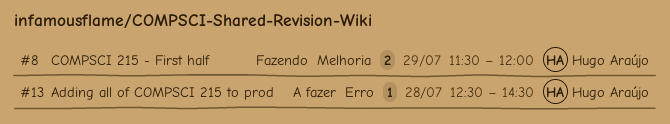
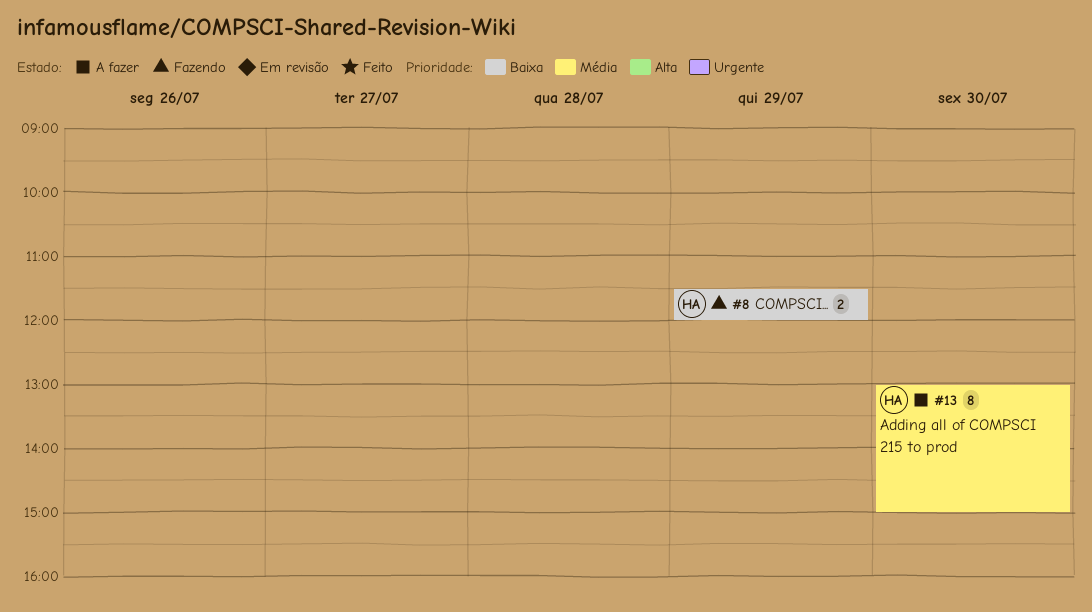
#13, estimate: 1 -> 8
#13, day: Jul 28 -> Jul 30
#13, begins: 12:30 -> 13:00
#13, ends: 14:30 -> 15:00

